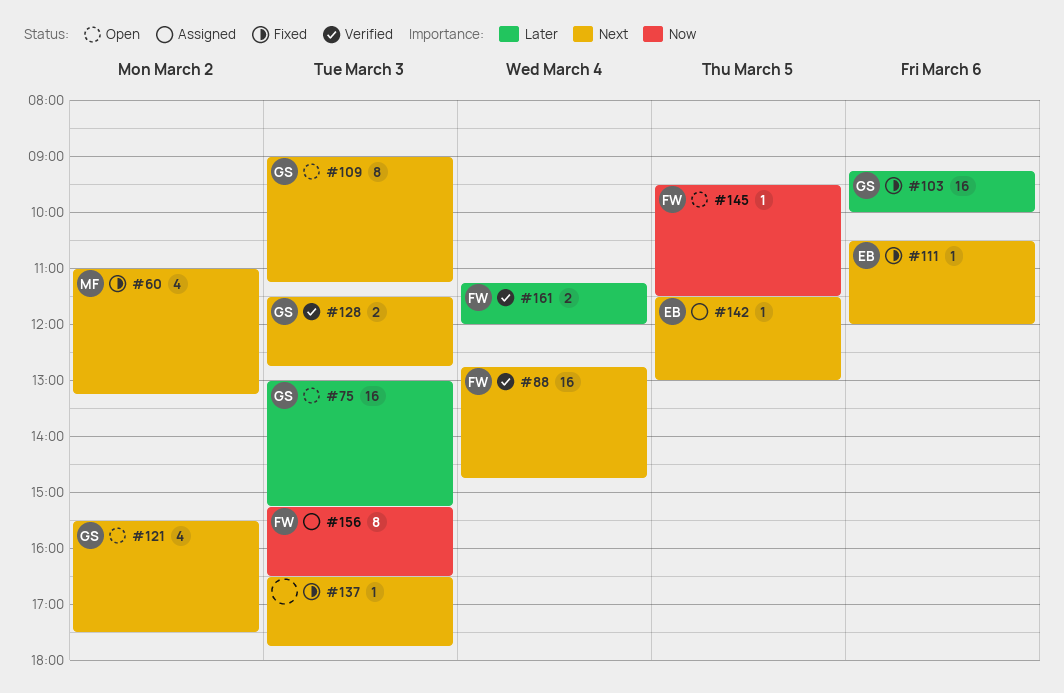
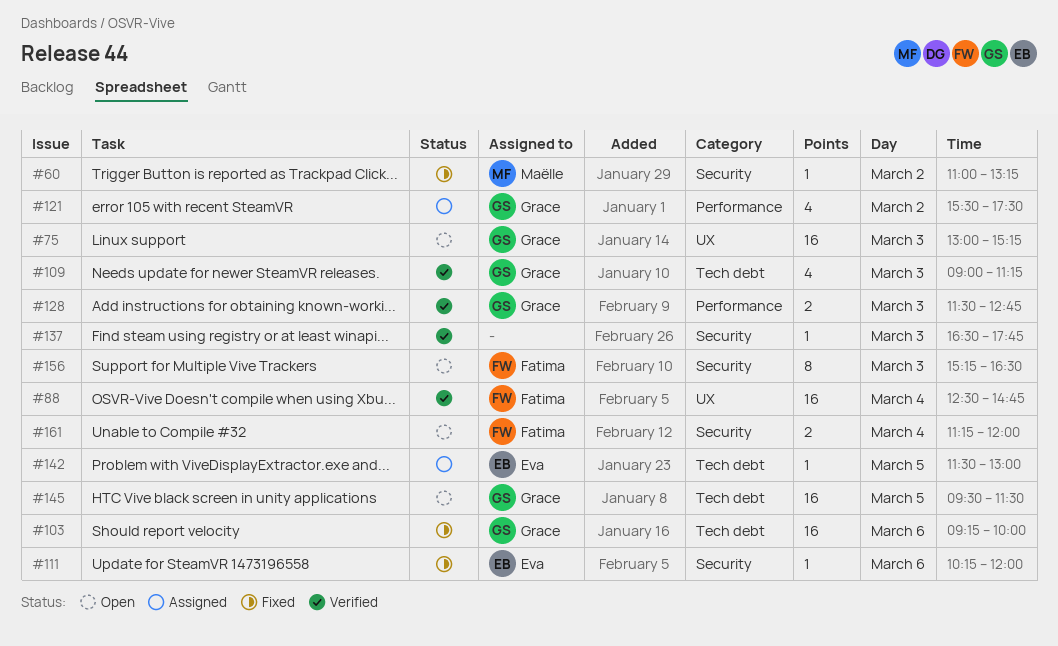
#60, estimate: 4 -> 1
#88, begins: 12:45 -> 12:30
#109, status: Open -> Verified
#109, estimate: 8 -> 4
#111, begins: 10:30 -> 10:15
#121, status: Open -> Assigned
#137, status: Fixed -> Verified
#145, owner: Fatima -> Grace
#145, estimate: 1 -> 16
#156, status: Assigned -> Open
#161, status: Verified -> Open

